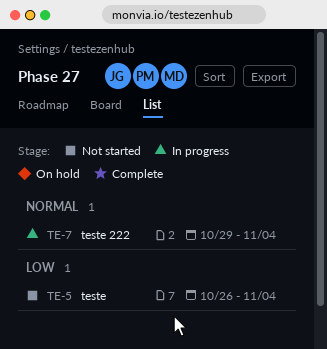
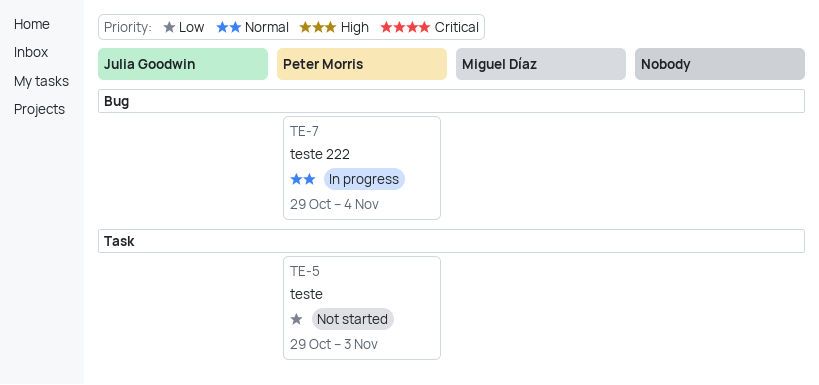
TE-5, start: Oct 26 -> Oct 29
TE-5, due: Nov 4 -> Nov 3

